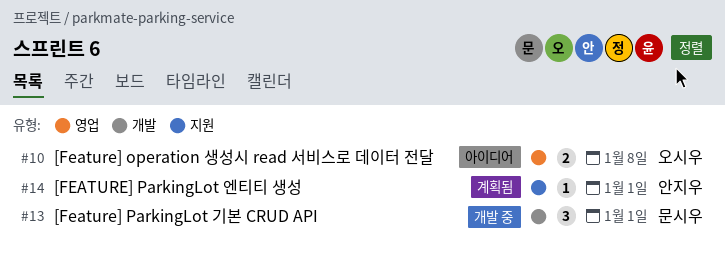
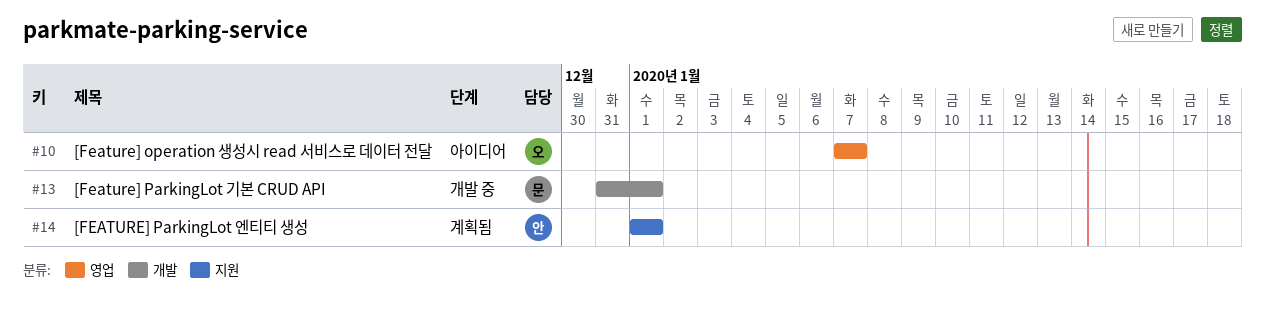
#10, due: Jan 8 -> Jan 7

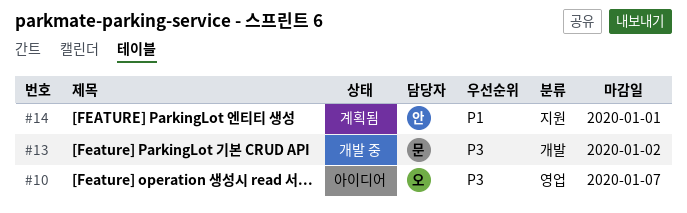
#13, due: Jan 1 -> Jan 2

